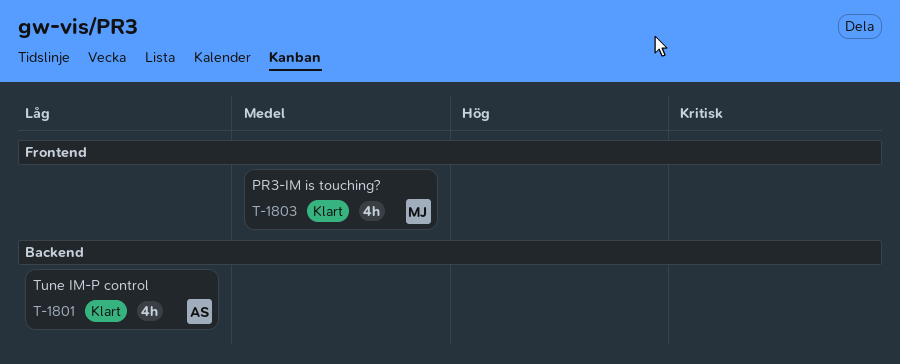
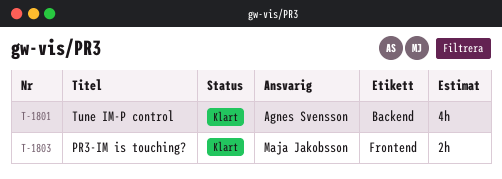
T-1803, estimate: 4h -> 2h

